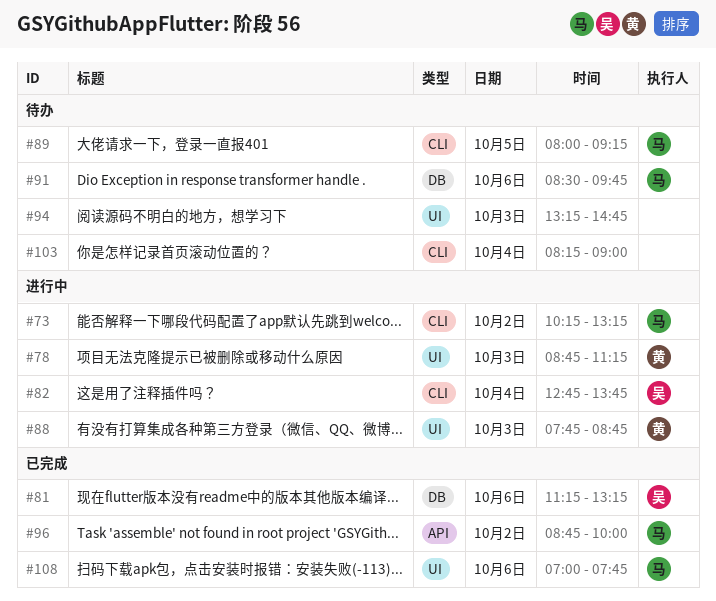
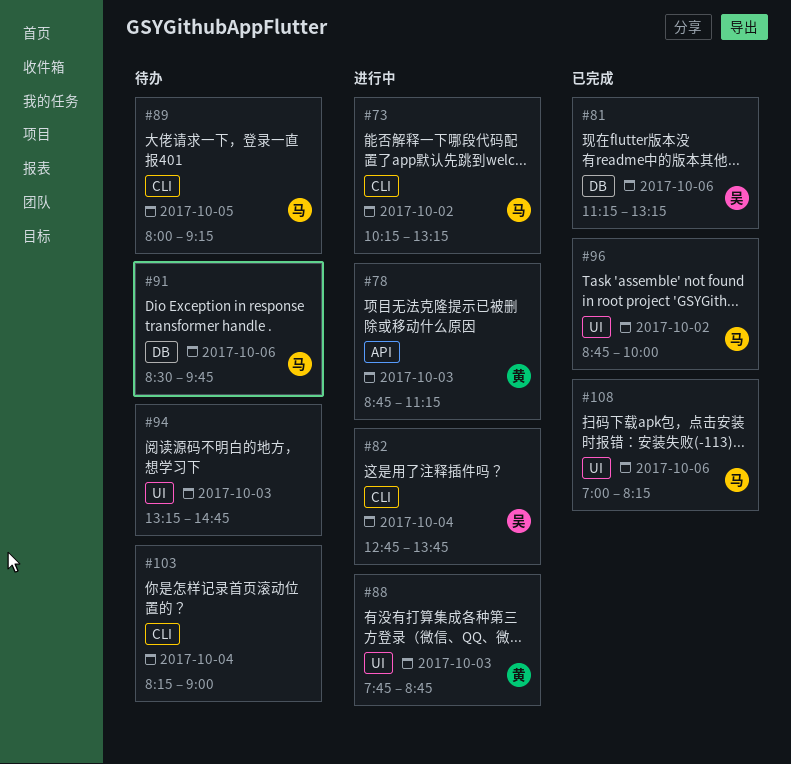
#78, label: UI -> API
#96, label: API -> UI
#108, ends: 07:45 -> 08:15

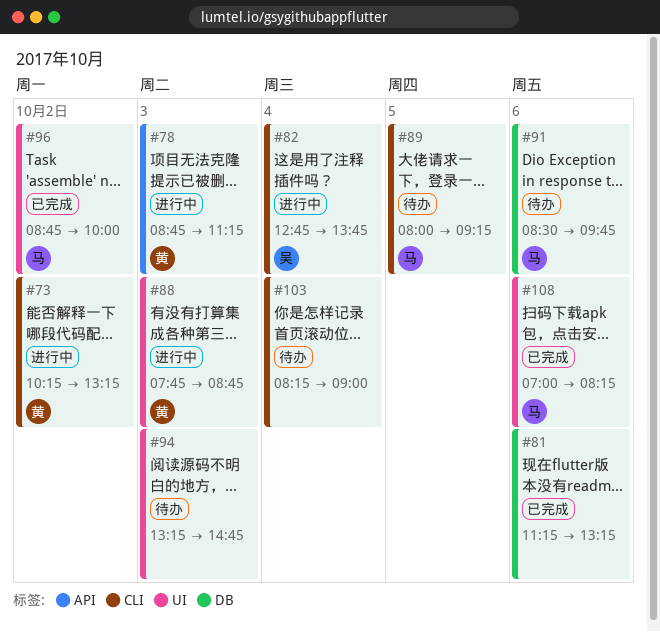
#73, owner: 马 -> 黄
#81, owner: 吴 -> none

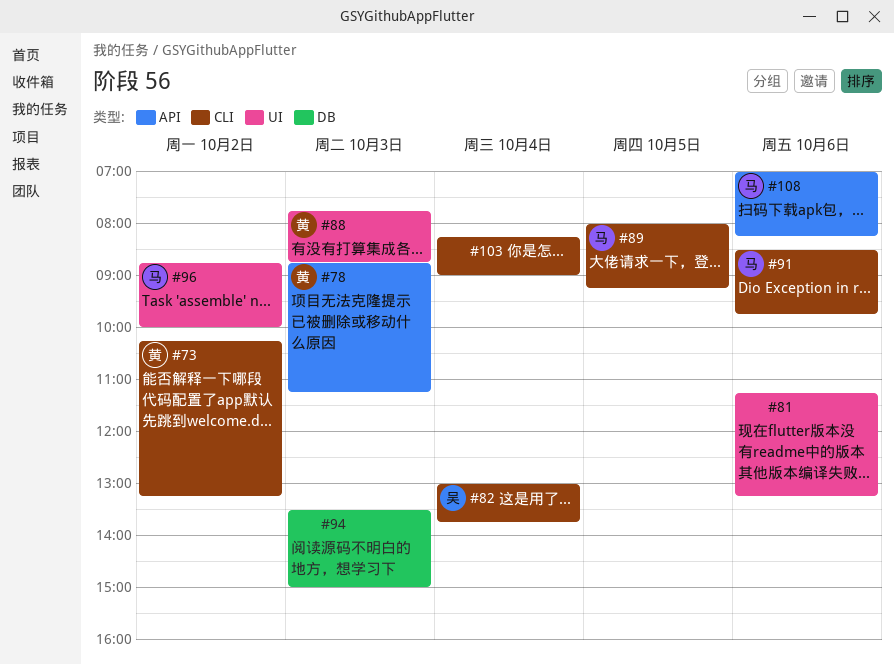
#81, label: DB -> UI
#82, begins: 12:45 -> 13:00
#91, label: DB -> CLI
#94, label: UI -> DB
#94, begins: 13:15 -> 13:30
#94, ends: 14:45 -> 15:00
#108, label: UI -> API

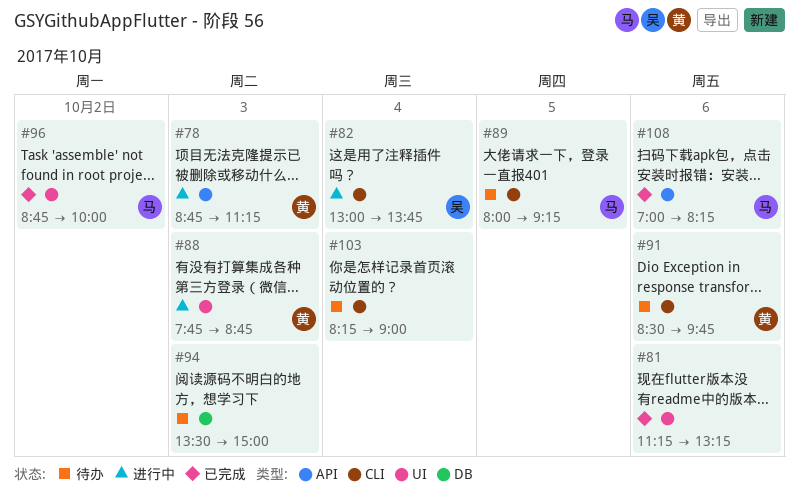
#73: present -> none
#91, owner: 马 -> 黄

